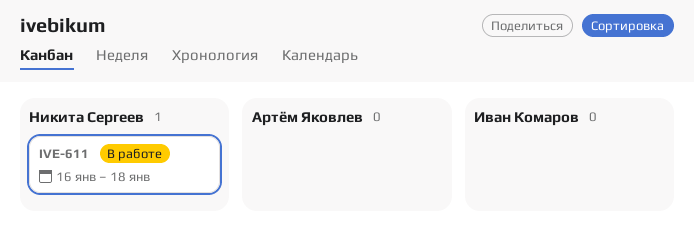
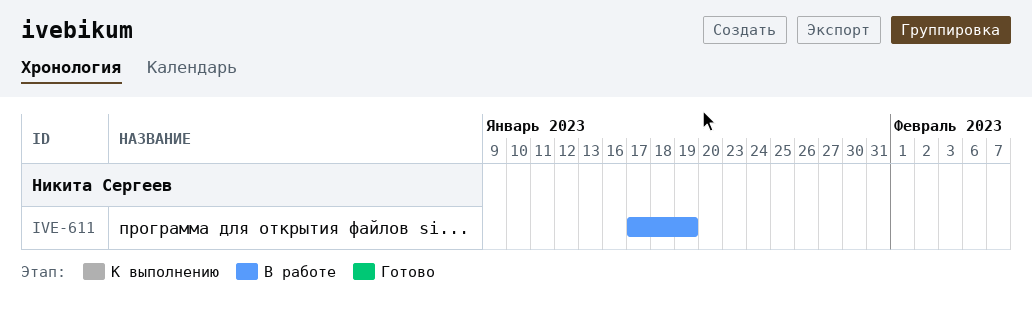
IVE-611, start: Jan 16 -> Jan 17
IVE-611, due: Jan 18 -> Jan 19

